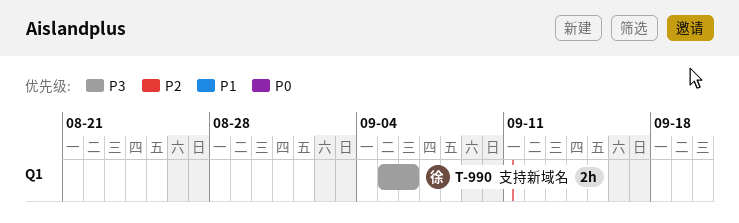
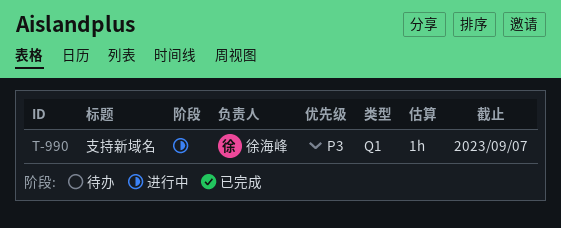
T-990, estimate: 2h -> 1h
T-990, due: Sep 6 -> Sep 7

